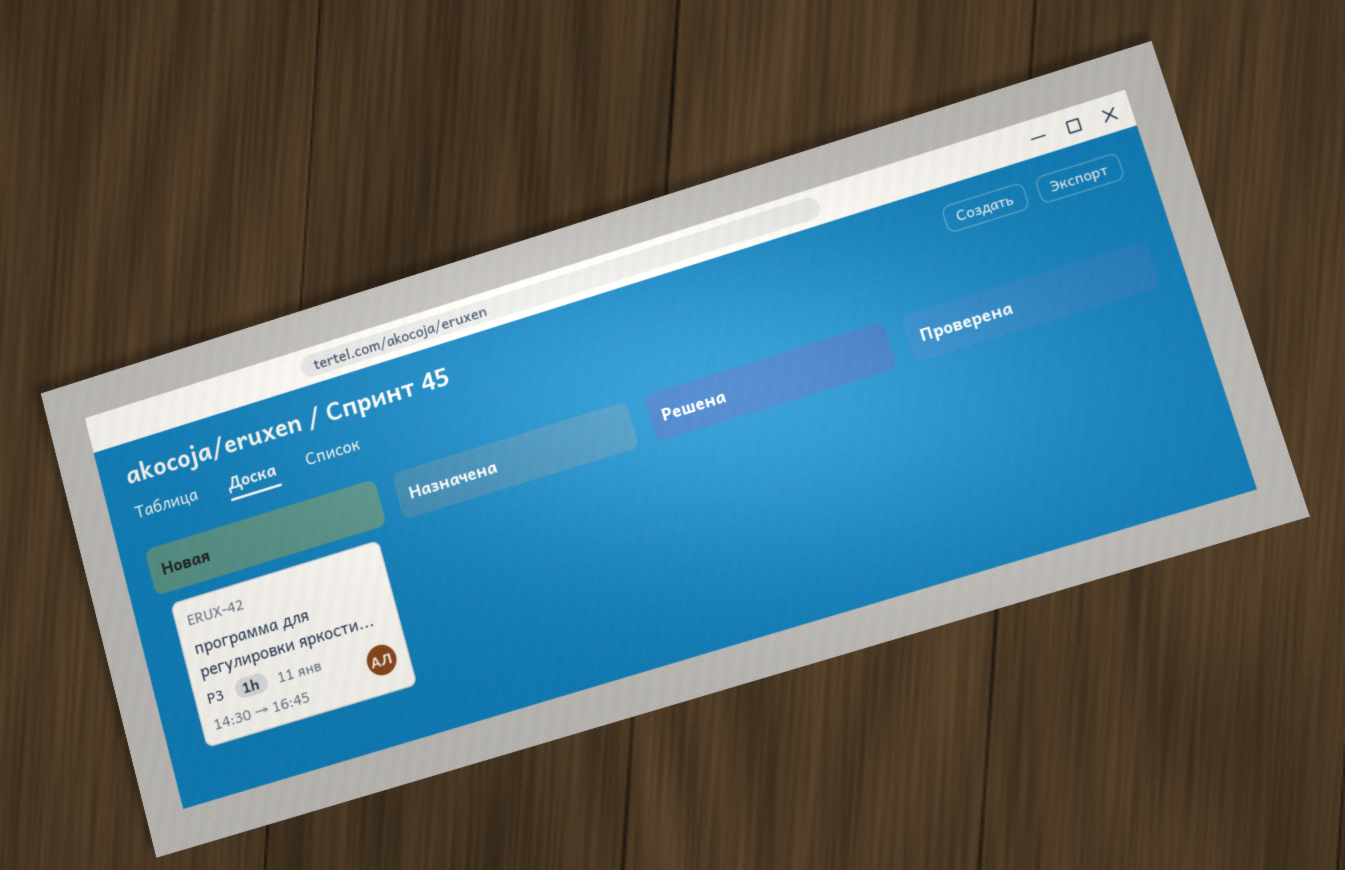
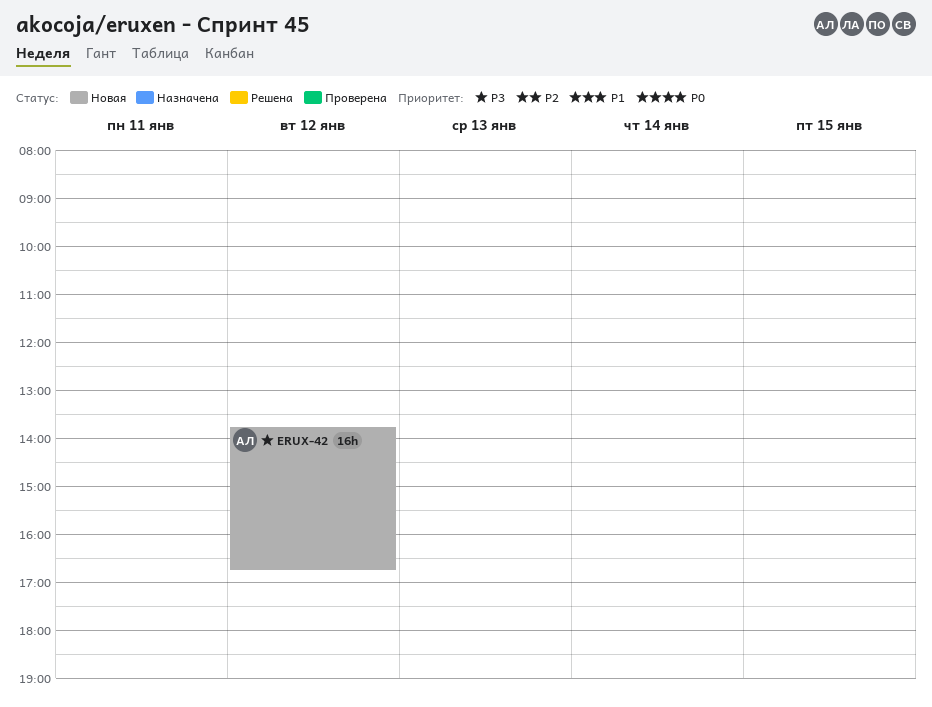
ERUX-42, estimate: 1h -> 16h
ERUX-42, day: Jan 11 -> Jan 12
ERUX-42, begins: 14:30 -> 13:45

